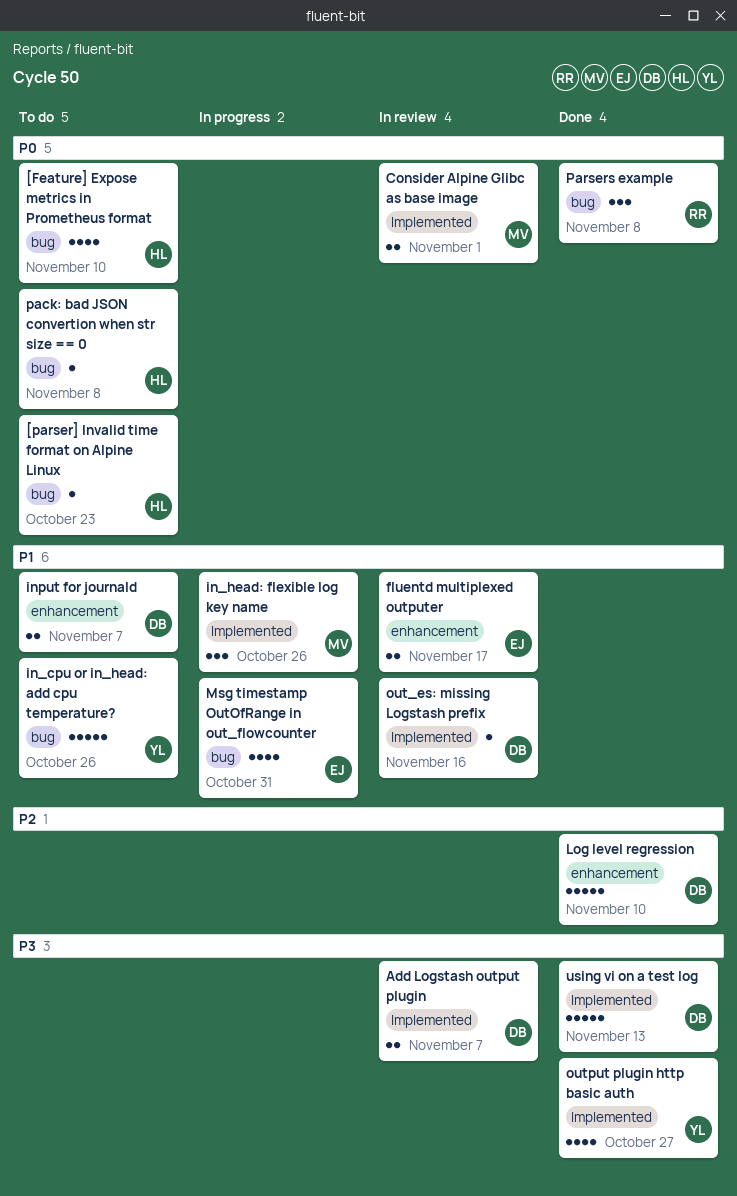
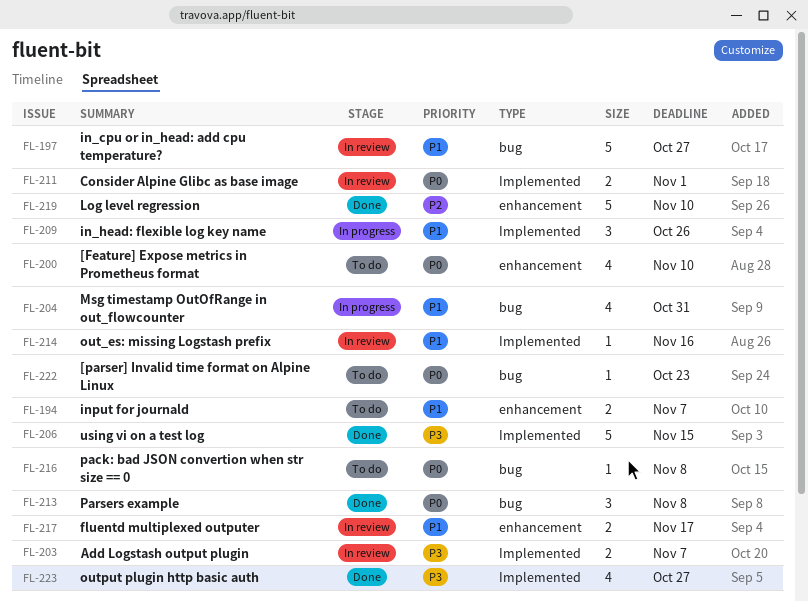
[Feature] Expose metrics in Prometheus format, label: bug -> enhancement
in_cpu or in_head: add cpu temperature?, status: To do -> In review
in_cpu or in_head: add cpu temperature?, due: Oct 26 -> Oct 27
using vi on a test log, due: Nov 13 -> Nov 15

